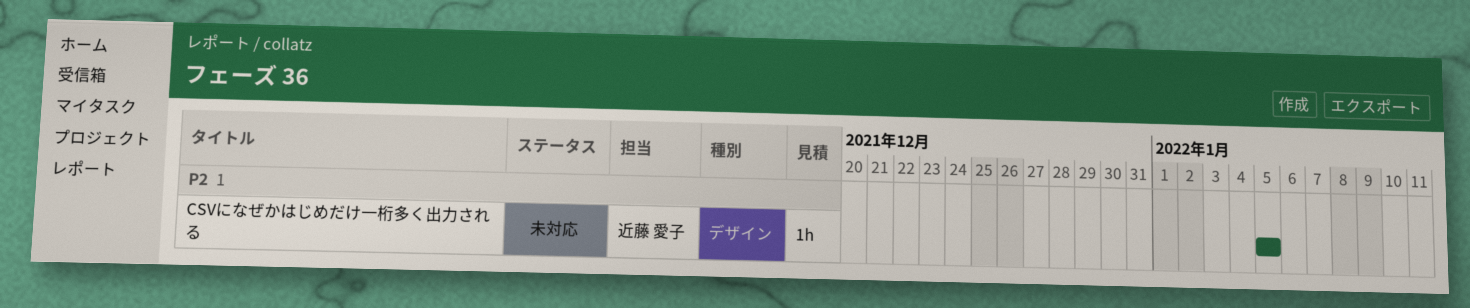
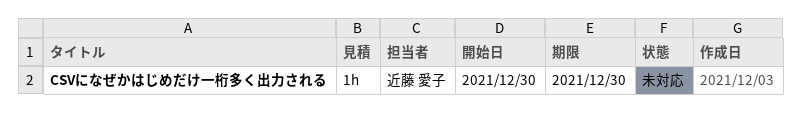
CSVになぜかはじめだけ一桁多く出力される, start: Jan 5 -> Dec 30
CSVになぜかはじめだけ一桁多く出力される, due: Jan 5 -> Dec 30

